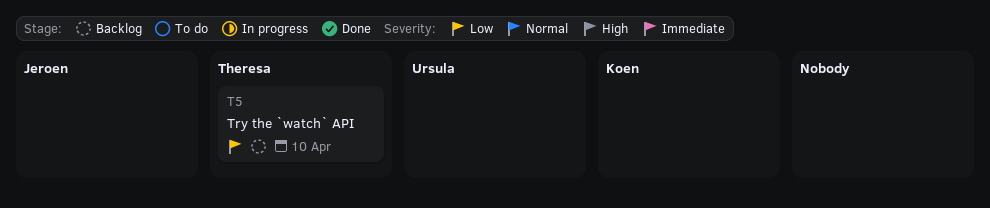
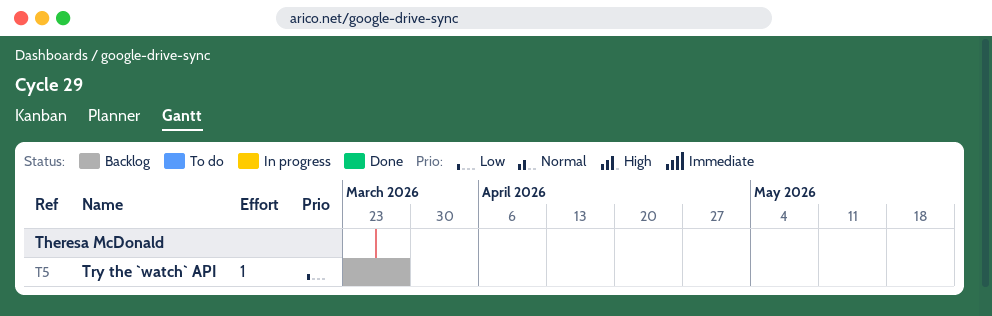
T5, due: Apr 10 -> Mar 27

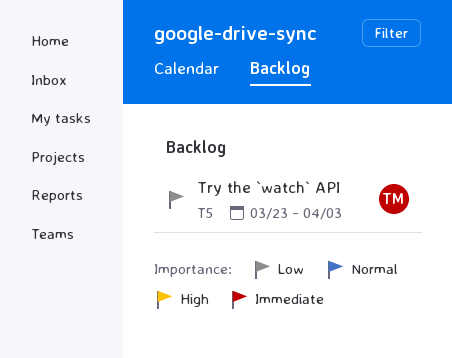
T5, due: Mar 27 -> Apr 3

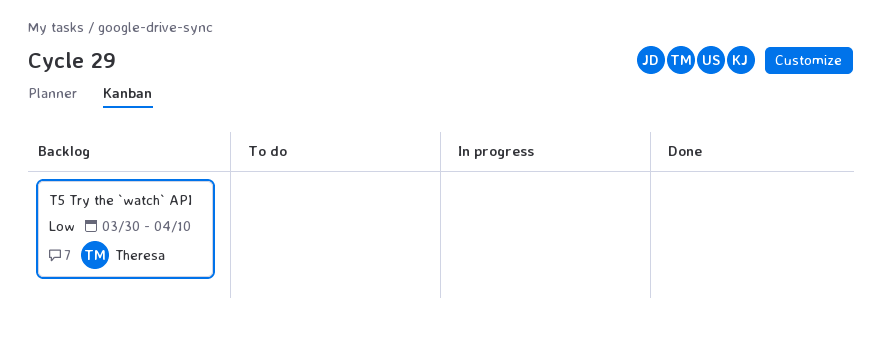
T5, start: Mar 23 -> Mar 30
T5, due: Apr 3 -> Apr 10

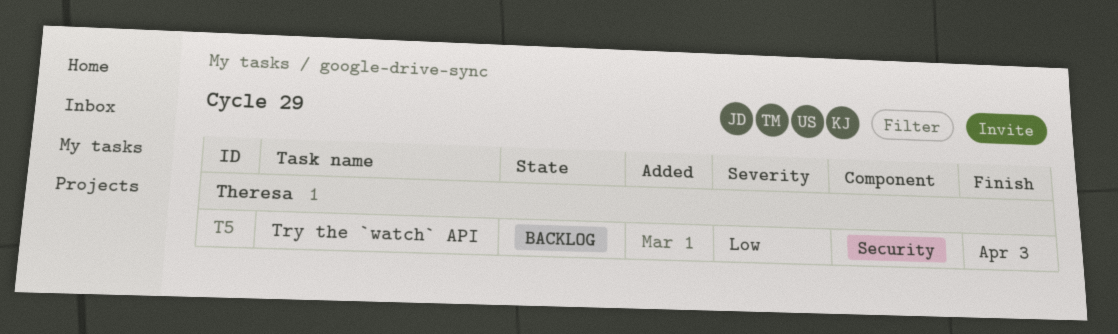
T5, due: Apr 10 -> Apr 3

